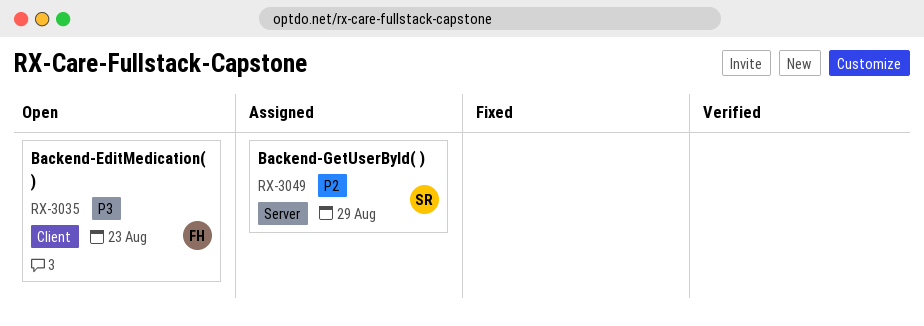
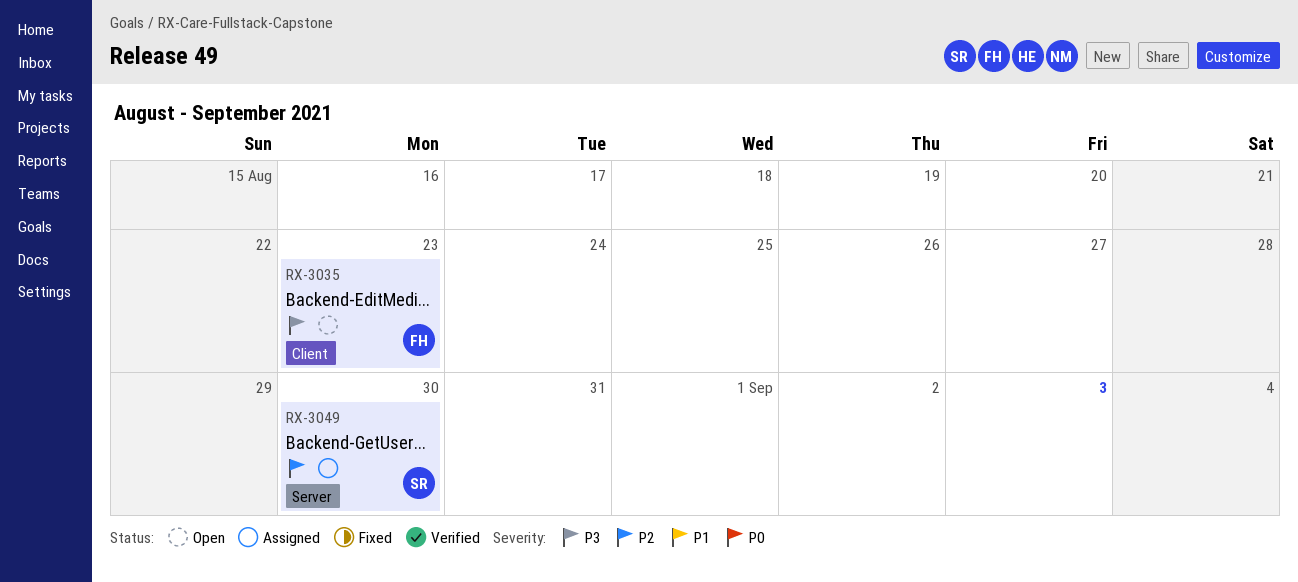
RX-3049, due: Aug 29 -> Aug 30

